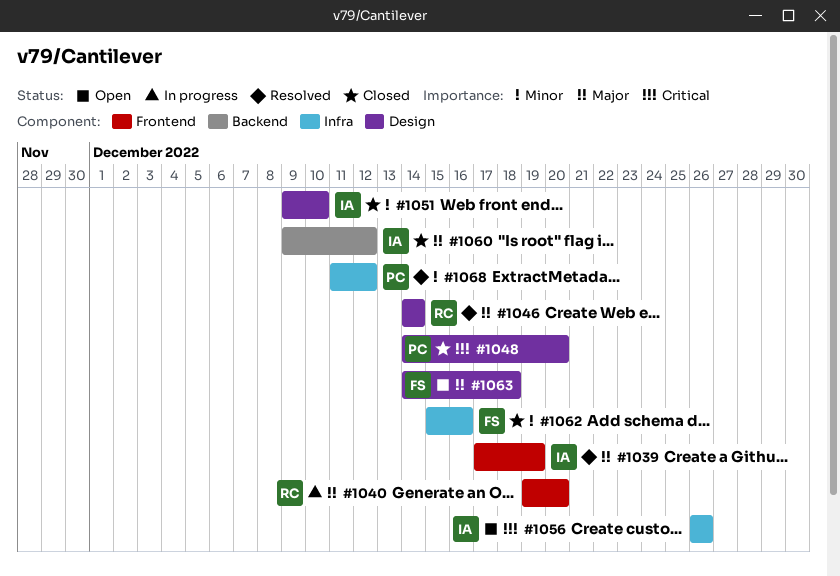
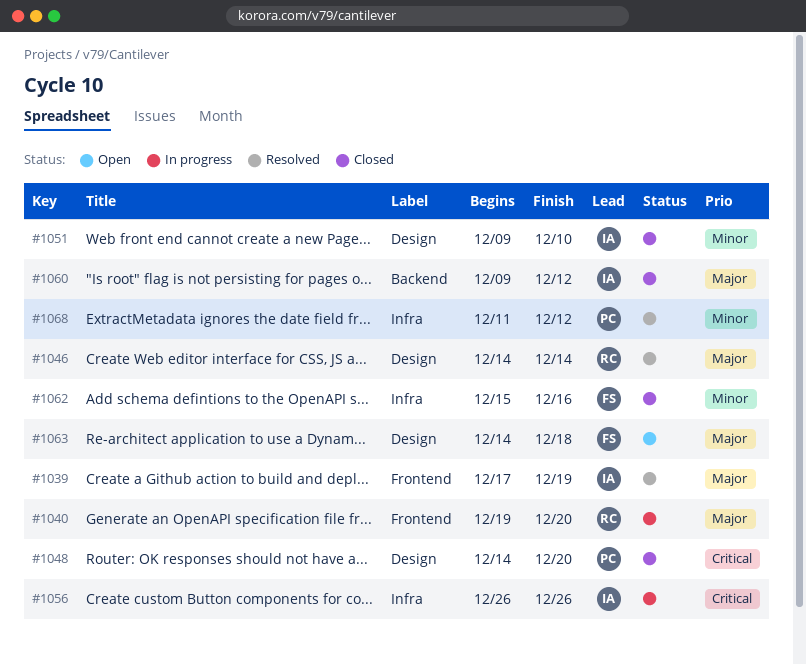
#1056, status: Open -> In progress

